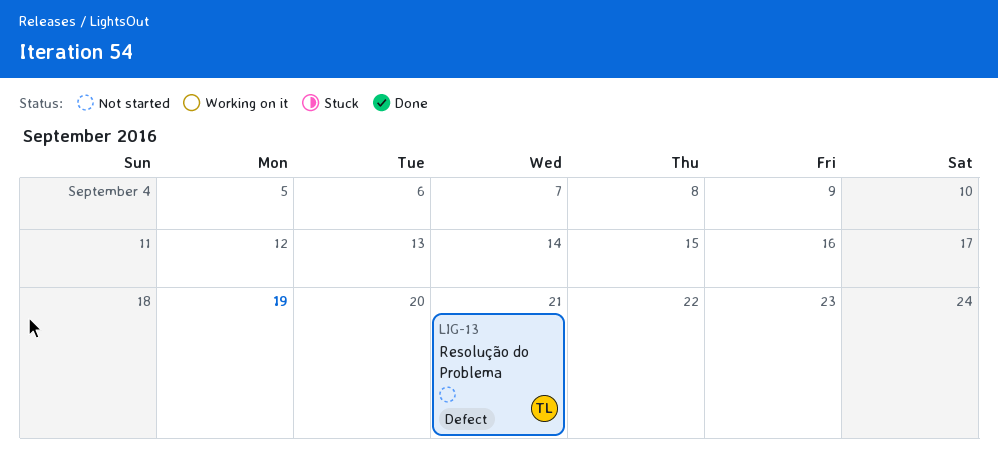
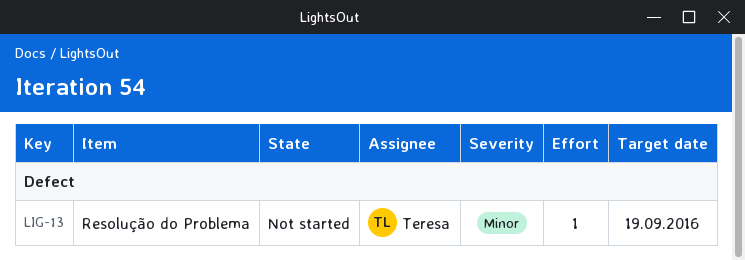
LIG-13, due: Sep 21 -> Sep 19

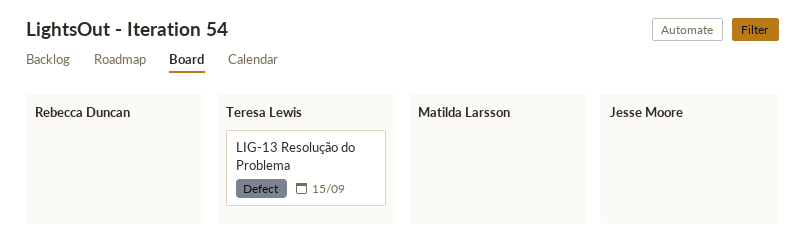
LIG-13, due: Sep 19 -> Sep 15

